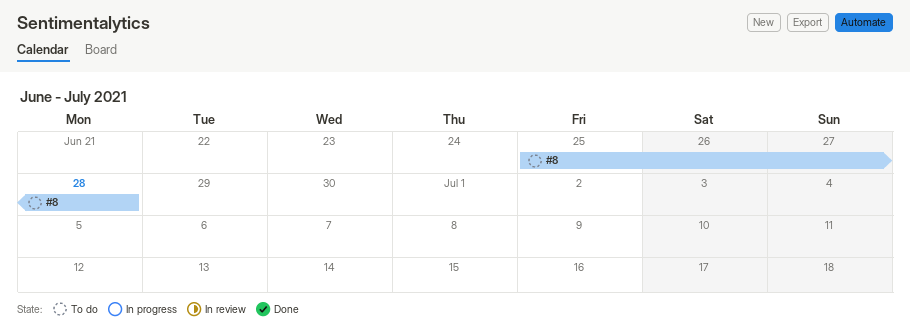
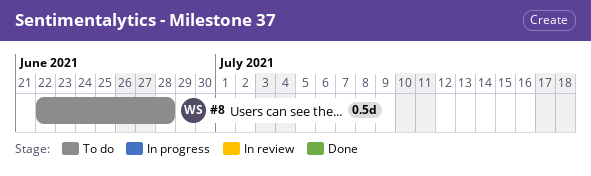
#8, start: Jun 25 -> Jun 22

